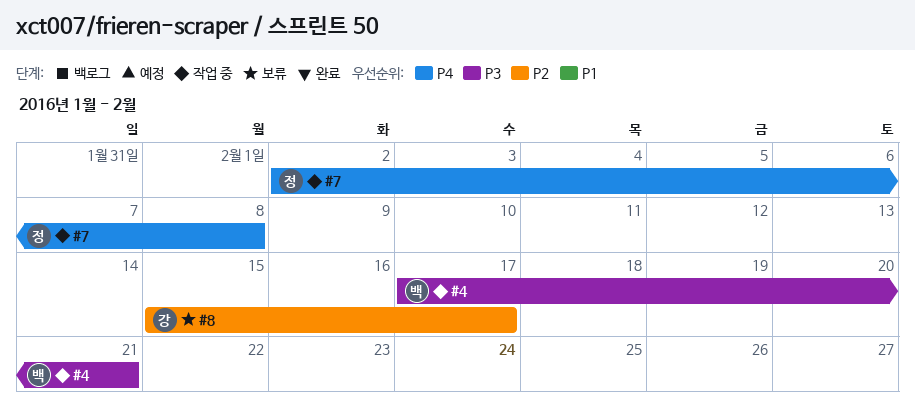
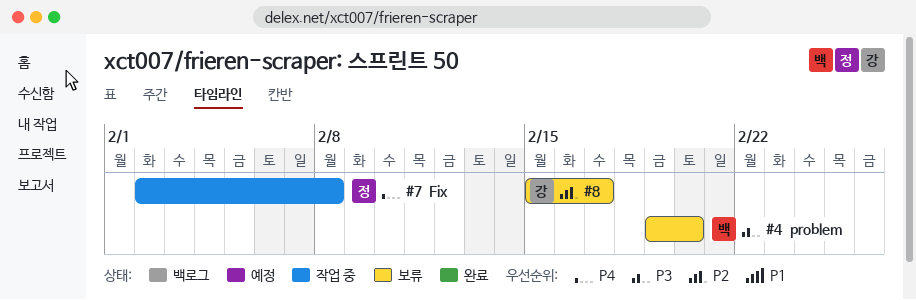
#4, status: 작업 중 -> 보류
#4, start: Feb 17 -> Feb 19
#4, due: Feb 21 -> Feb 20

